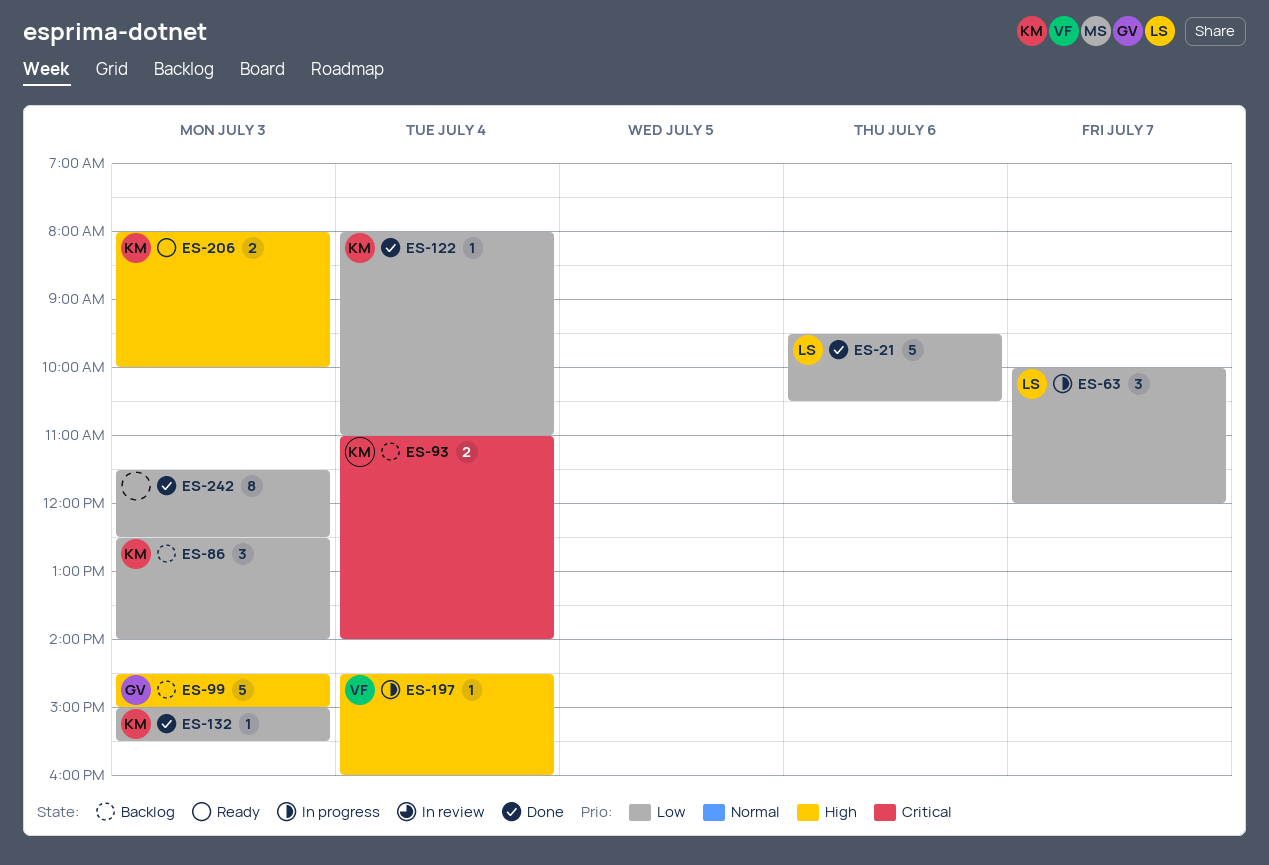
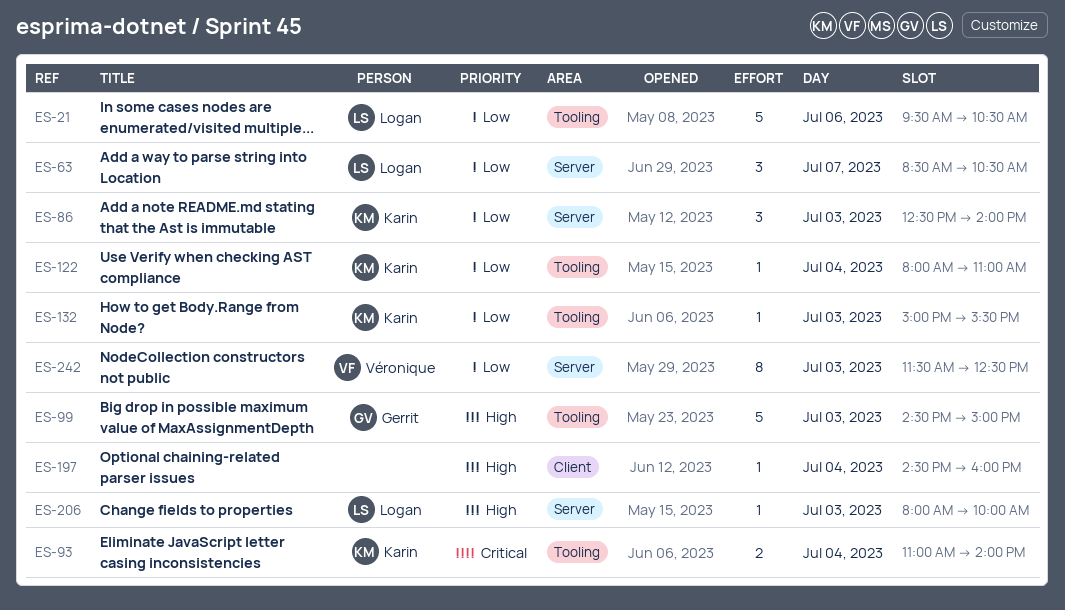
ES-63, begins: 10:00 -> 08:30
ES-63, ends: 12:00 -> 10:30
ES-197, owner: Véronique -> none
ES-206, owner: Karin -> Logan
ES-206, estimate: 2 -> 1
ES-242, owner: none -> Véronique

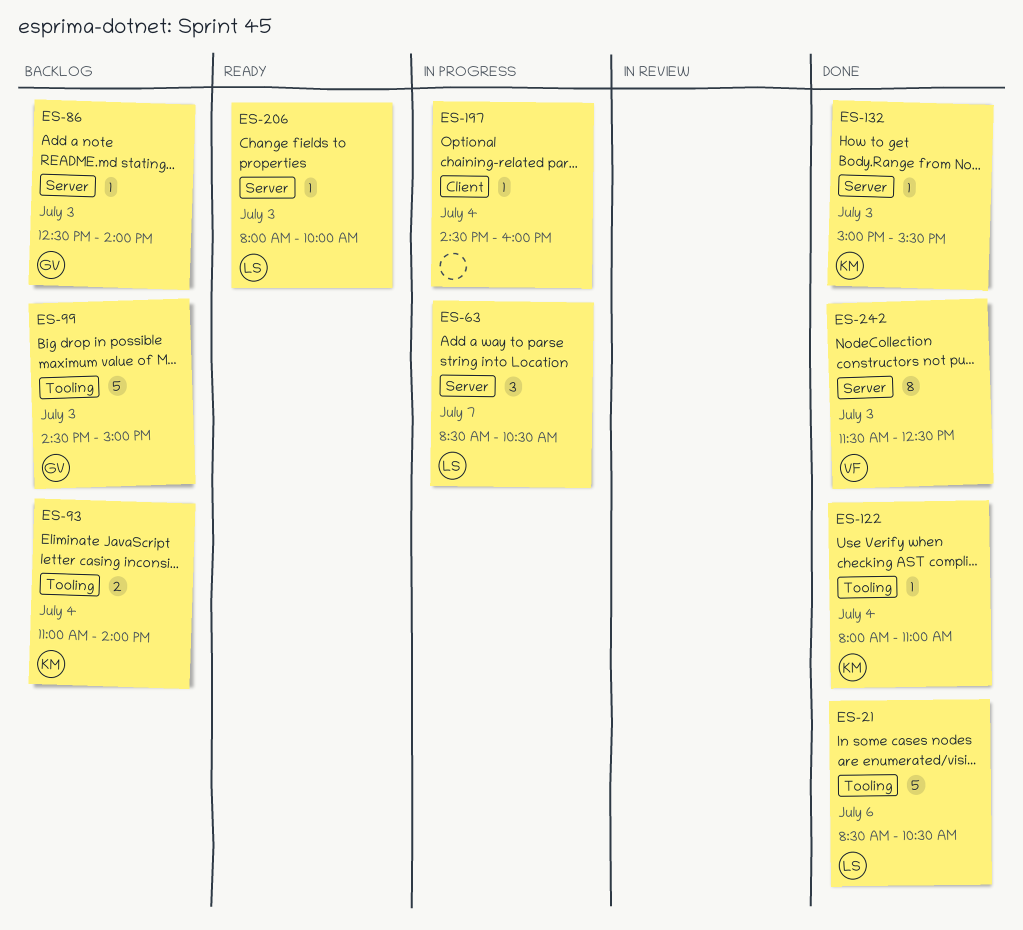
ES-21, begins: 09:30 -> 08:30
ES-86, owner: Karin -> Gerrit
ES-86, estimate: 3 -> 1
ES-132, label: Tooling -> Server

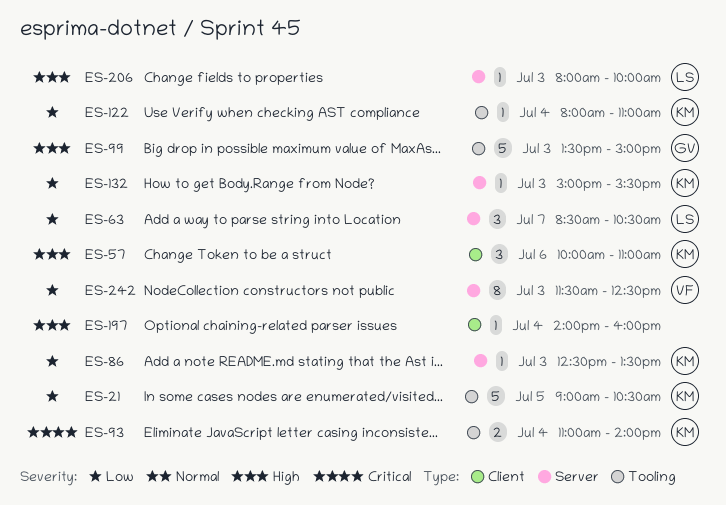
ES-21, owner: LS -> KM
ES-21, day: Jul 6 -> Jul 5
ES-21, begins: 08:30 -> 09:00
ES-57: none -> present
ES-86, owner: GV -> KM
ES-86, ends: 14:00 -> 13:30
ES-99, begins: 14:30 -> 13:30
ES-197, begins: 14:30 -> 14:00

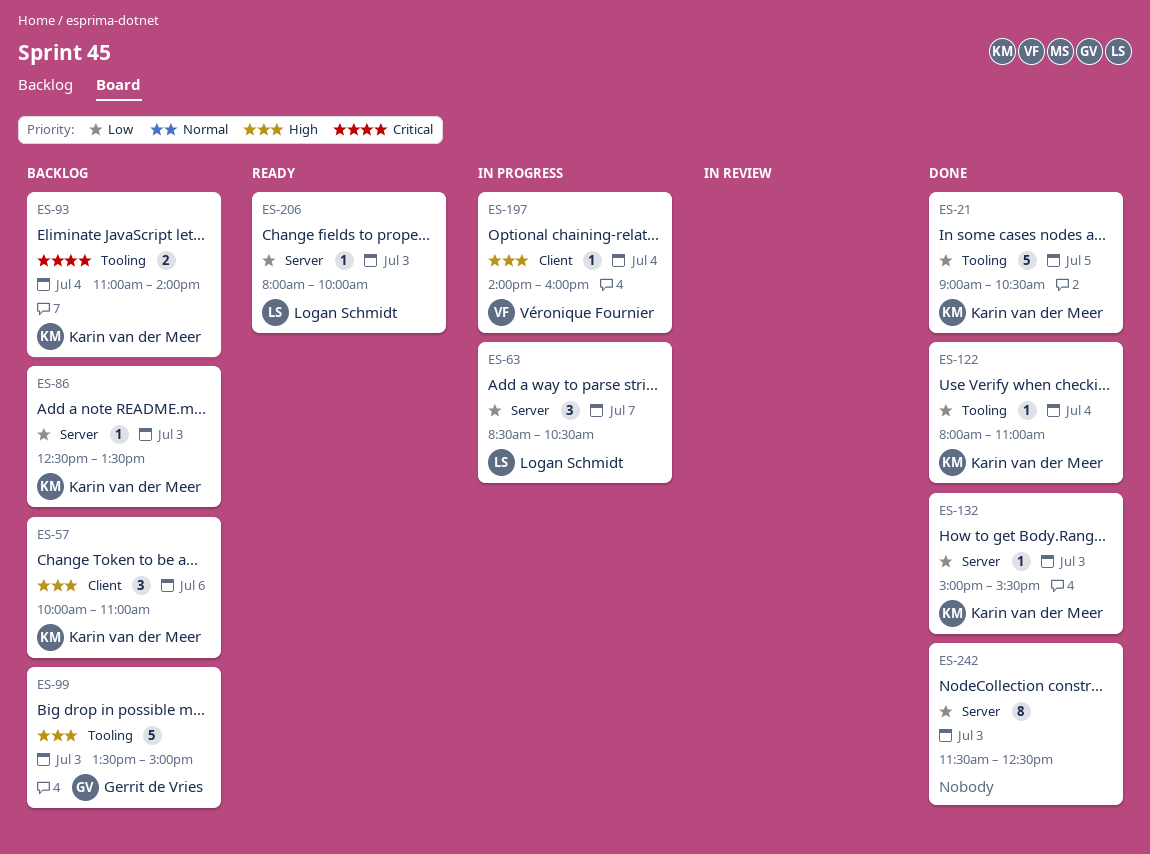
ES-197, owner: none -> Véronique Fournier
ES-206, priority: High -> Low
ES-242, owner: Véronique Fournier -> none

